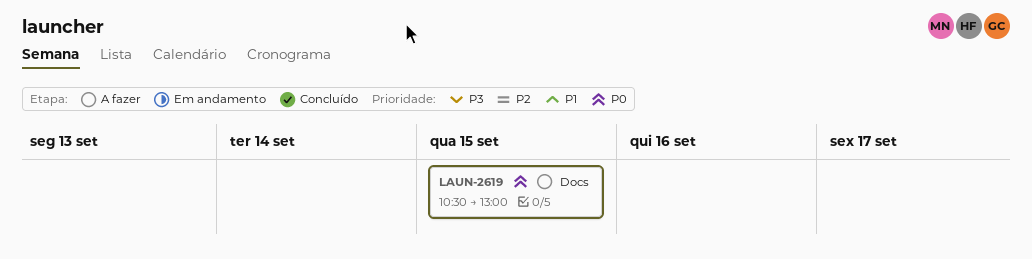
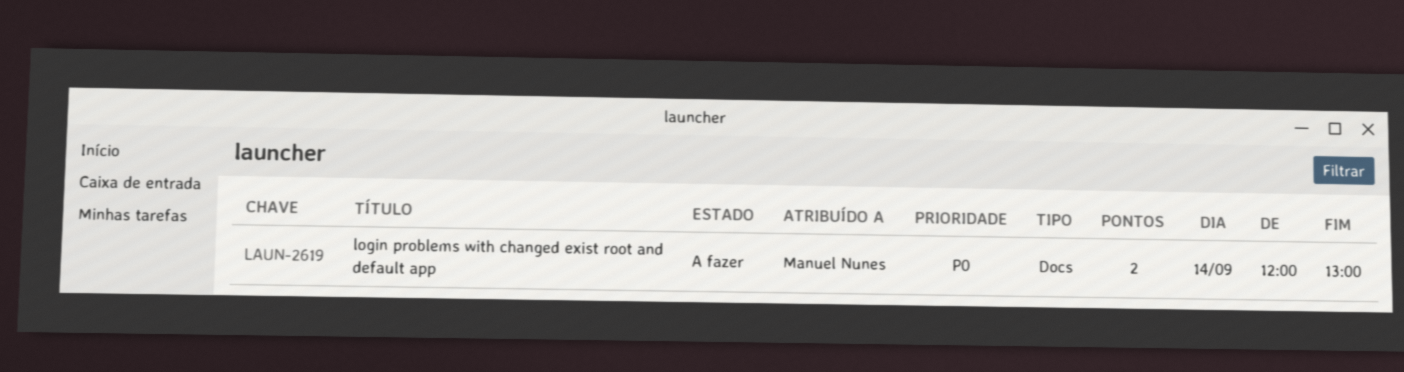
LAUN-2619, day: Sep 15 -> Sep 14
LAUN-2619, begins: 10:30 -> 12:00

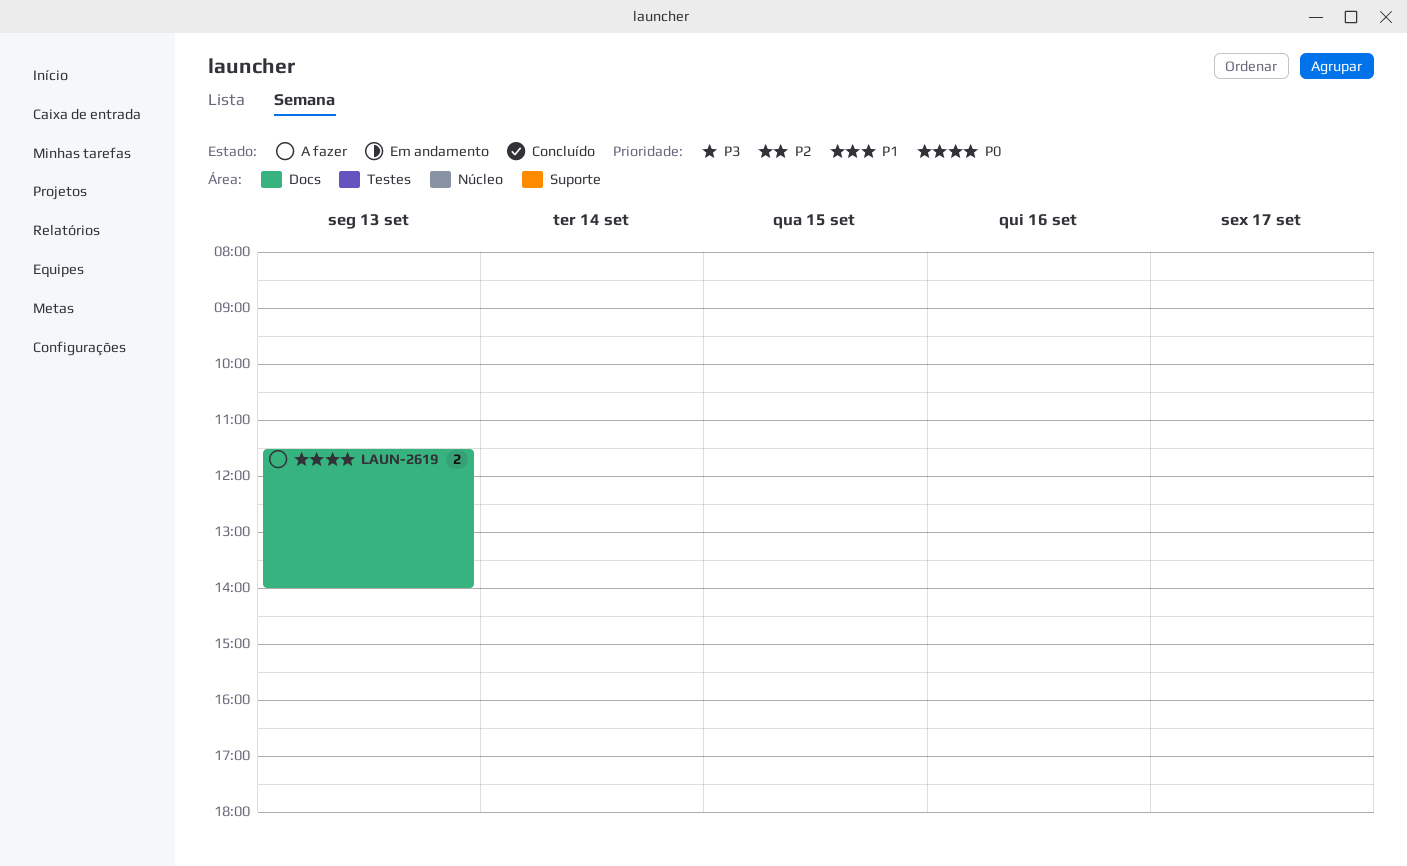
LAUN-2619, day: Sep 14 -> Sep 13
LAUN-2619, begins: 12:00 -> 11:30
LAUN-2619, ends: 13:00 -> 14:00

